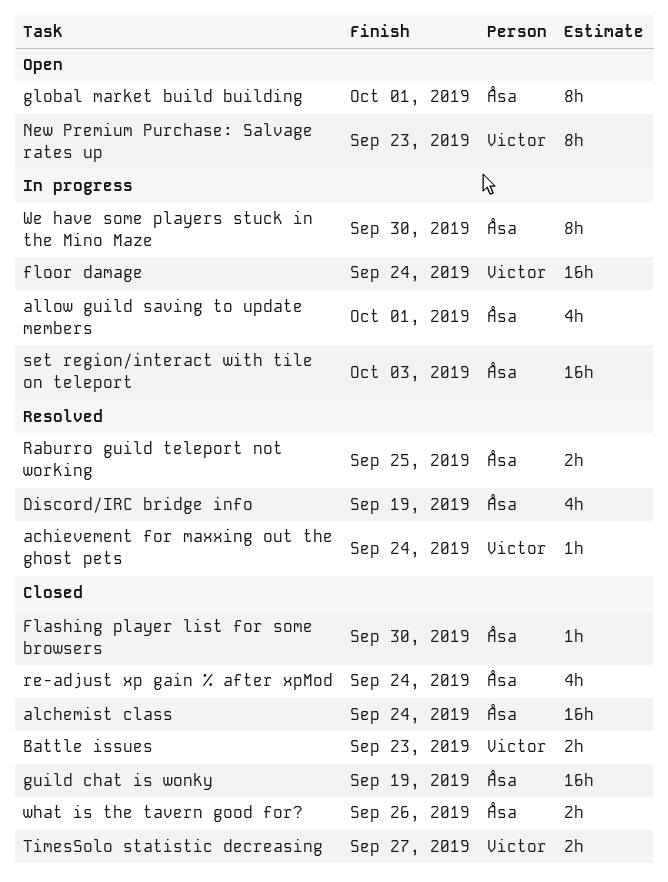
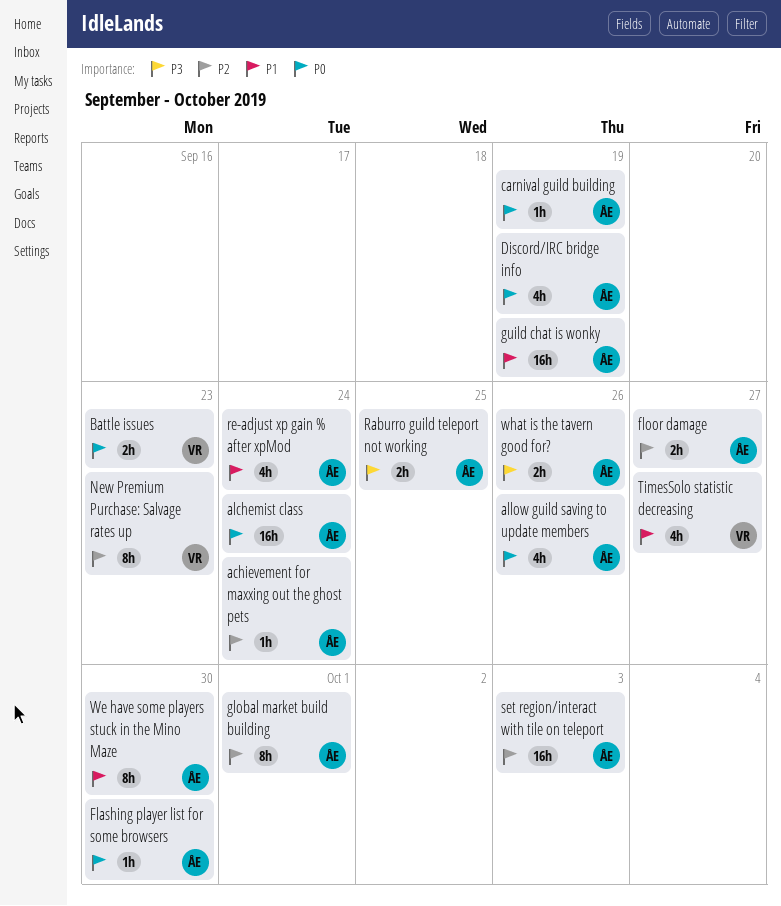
achievement for maxxing out the ghost pets, owner: Victor -> Åsa
allow guild saving to update members, due: Oct 1 -> Sep 26
carnival guild building: none -> present
floor damage, owner: Victor -> Åsa
floor damage, estimate: 16h -> 2h
floor damage, due: Sep 24 -> Sep 27
TimesSolo statistic decreasing, estimate: 2h -> 4h

